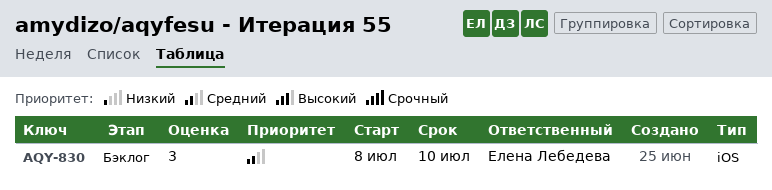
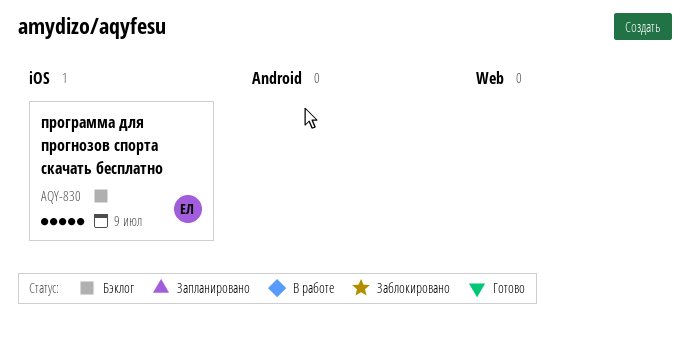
AQY-830, estimate: 3 -> 5
AQY-830, due: Jul 10 -> Jul 9

